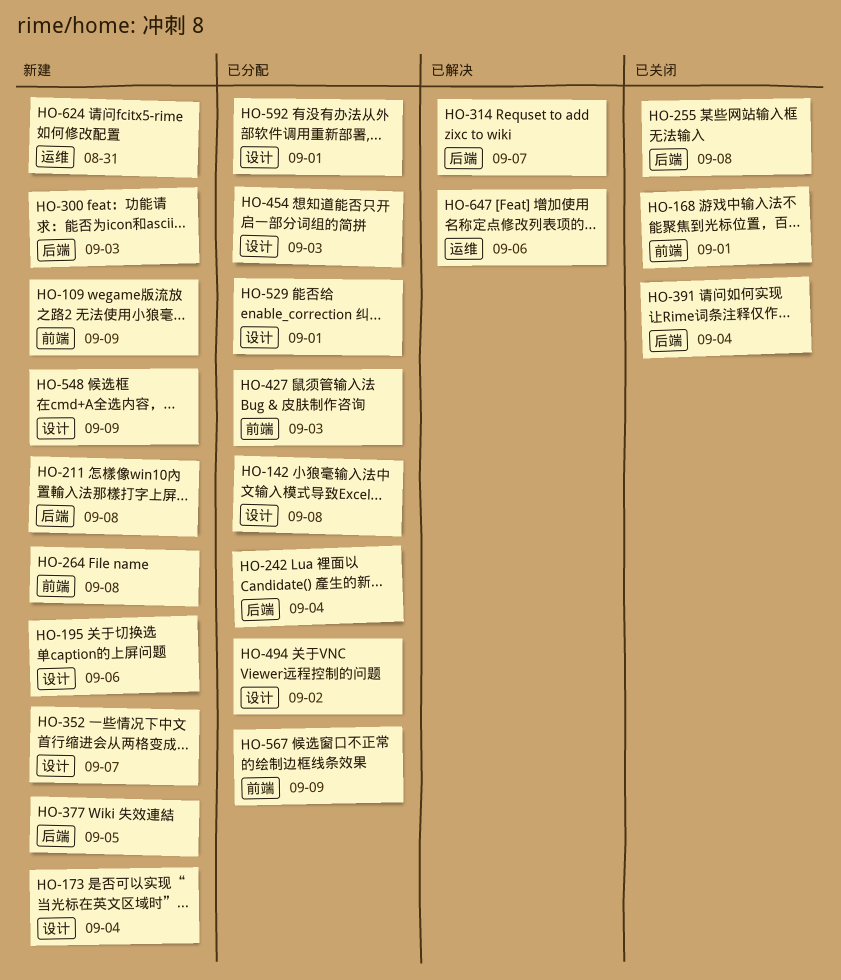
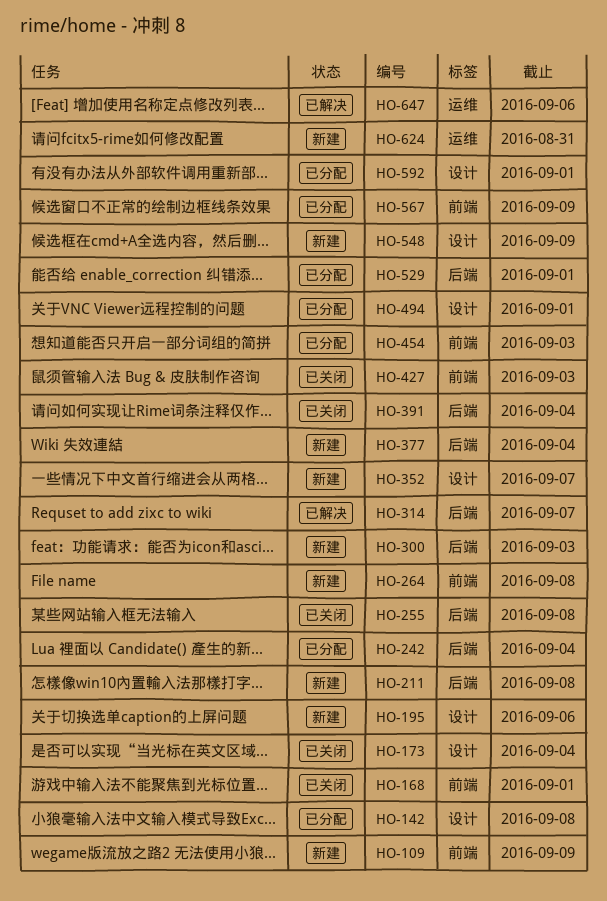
HO-173, status: 新建 -> 已关闭
HO-377, due: Sep 5 -> Sep 4
HO-427, status: 已分配 -> 已关闭
HO-454, label: 设计 -> 前端
HO-494, due: Sep 2 -> Sep 1
HO-529, label: 设计 -> 后端

